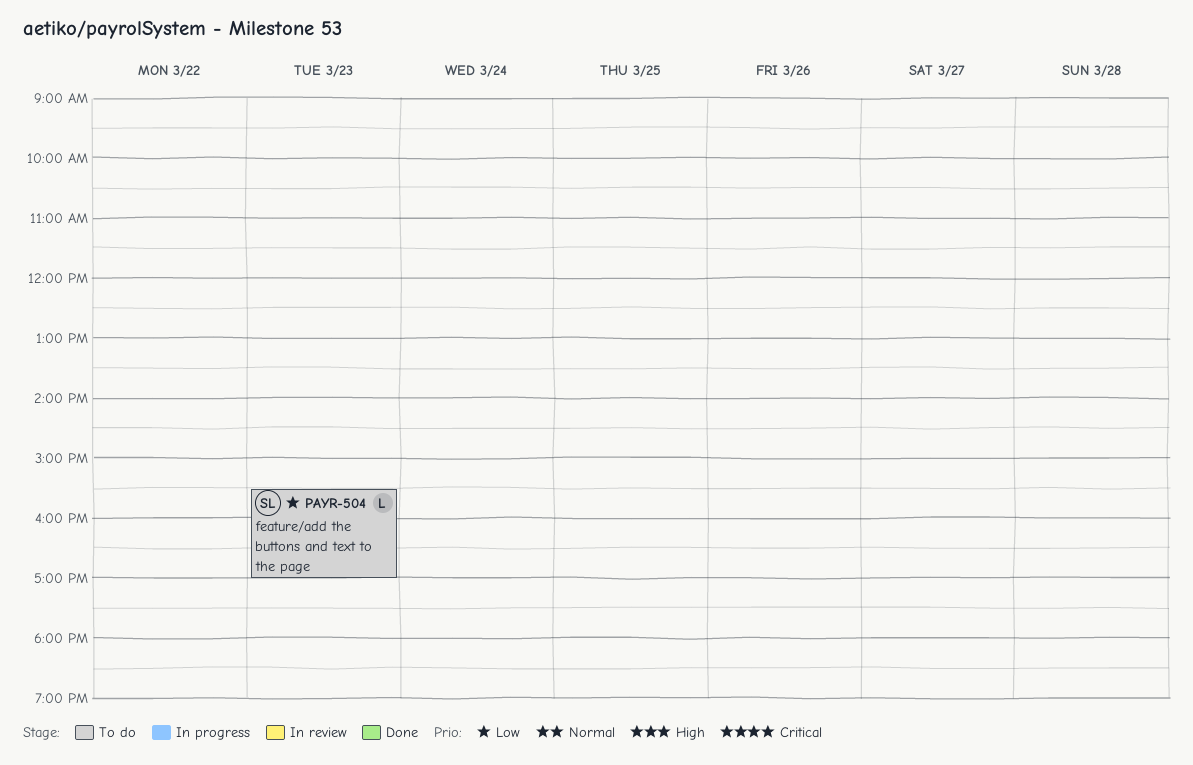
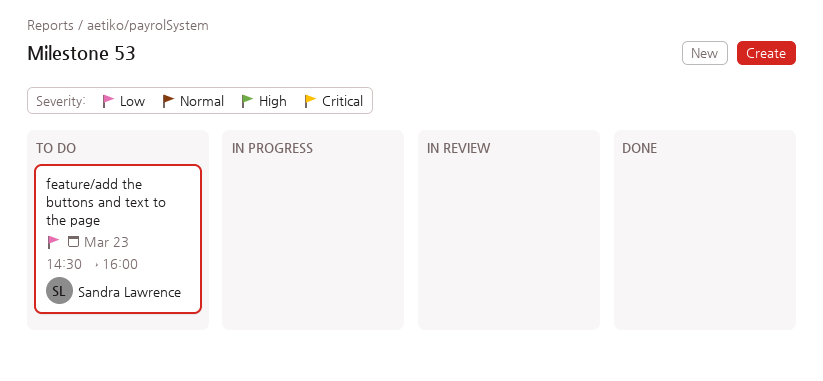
feature/add the buttons and text to the page, begins: 15:30 -> 14:30
feature/add the buttons and text to the page, ends: 17:00 -> 16:00

